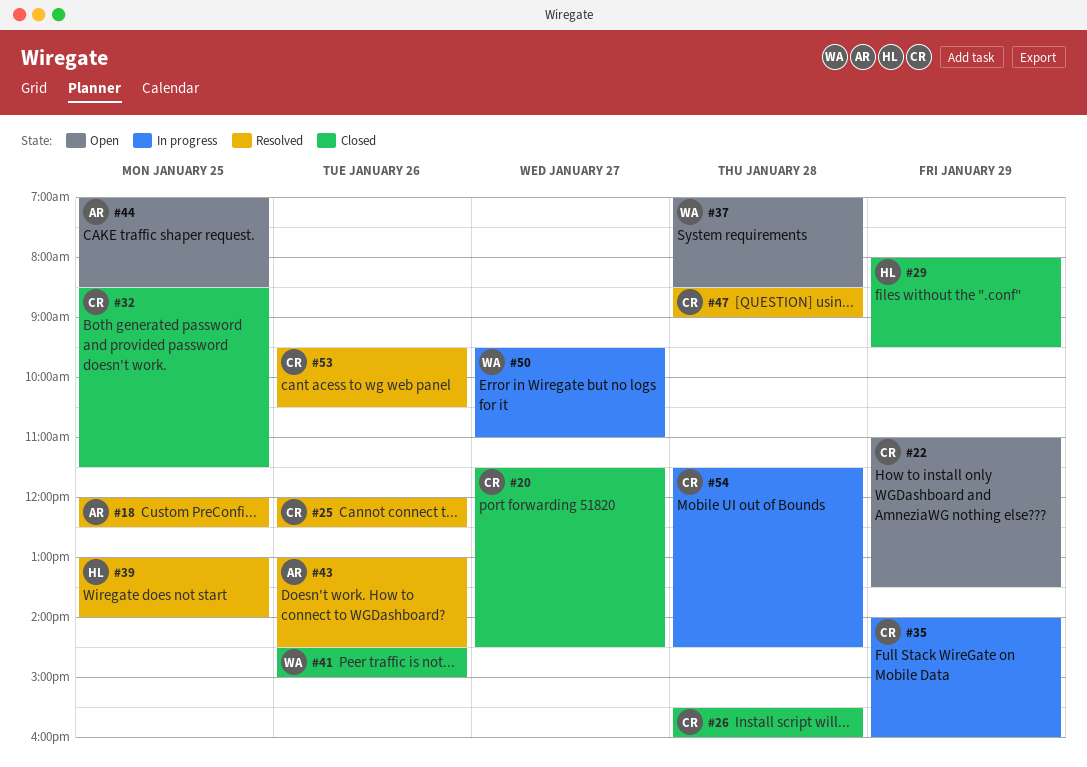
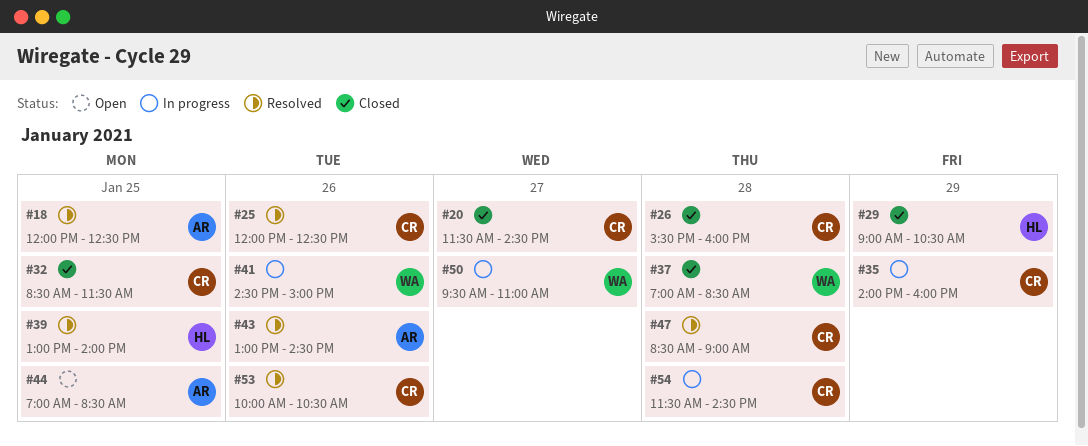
#22: present -> none
#29, begins: 08:00 -> 09:00
#29, ends: 09:30 -> 10:30
#37, status: Open -> Closed
#41, status: Closed -> In progress
#53, begins: 09:30 -> 10:00

